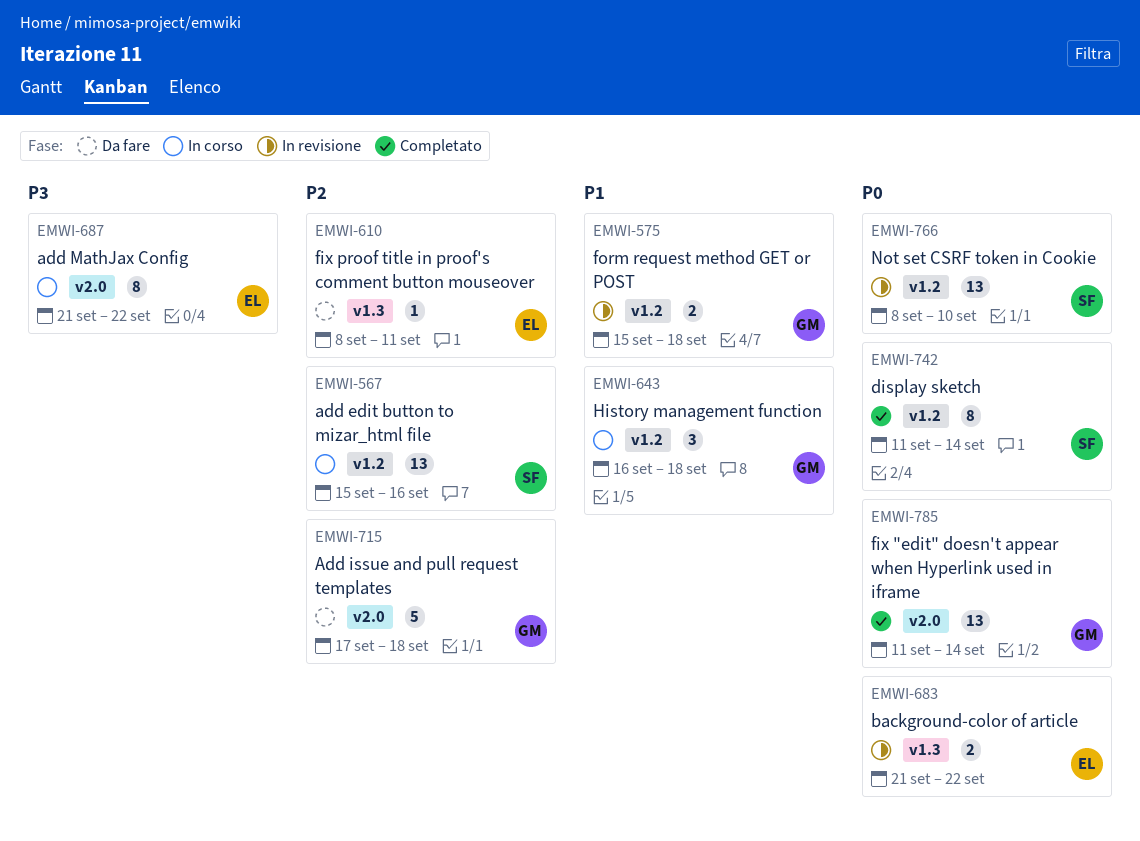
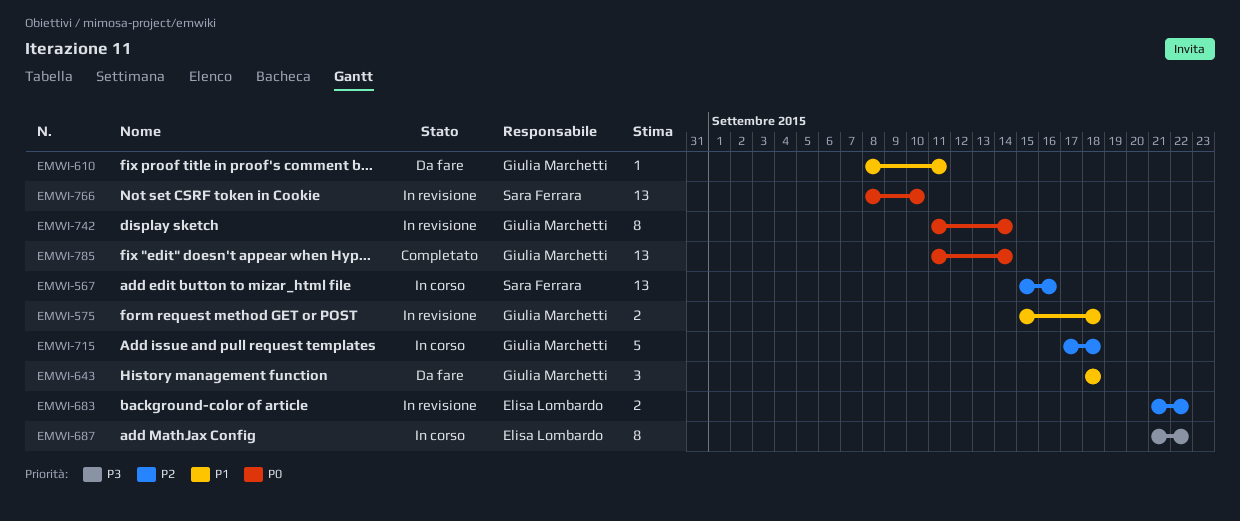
EMWI-610, owner: Elisa Lombardo -> Giulia Marchetti
EMWI-610, priority: P2 -> P1
EMWI-643, status: In corso -> Da fare
EMWI-643, start: Sep 16 -> Sep 18
EMWI-683, priority: P0 -> P2
EMWI-715, status: Da fare -> In corso
EMWI-742, status: Completato -> In revisione
EMWI-742, owner: Sara Ferrara -> Giulia Marchetti

